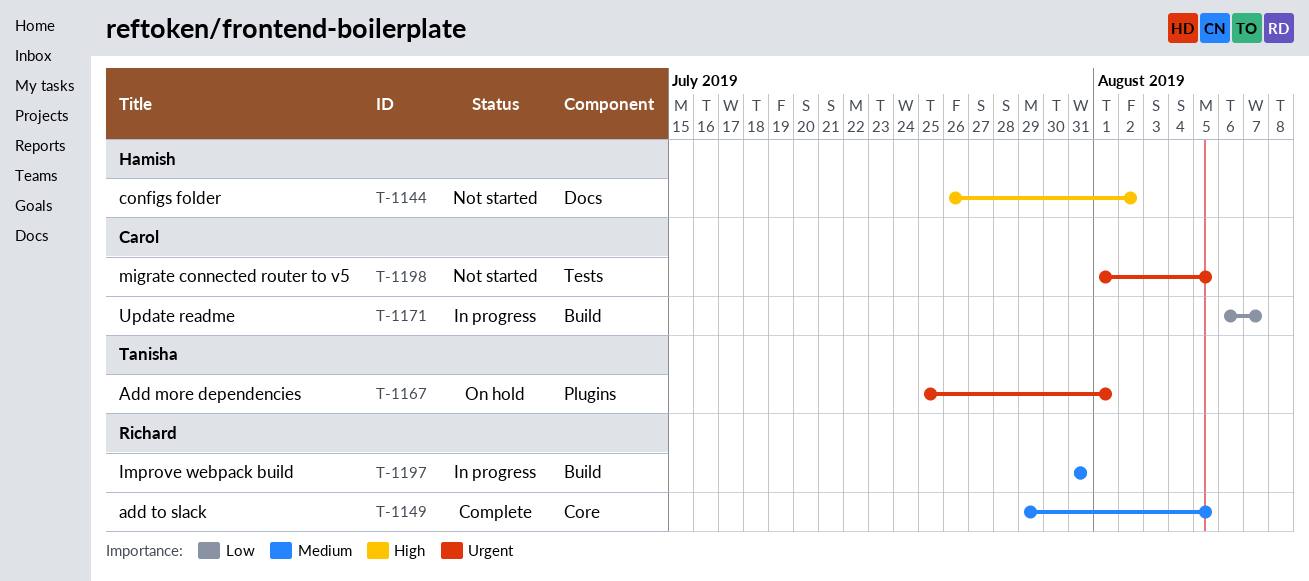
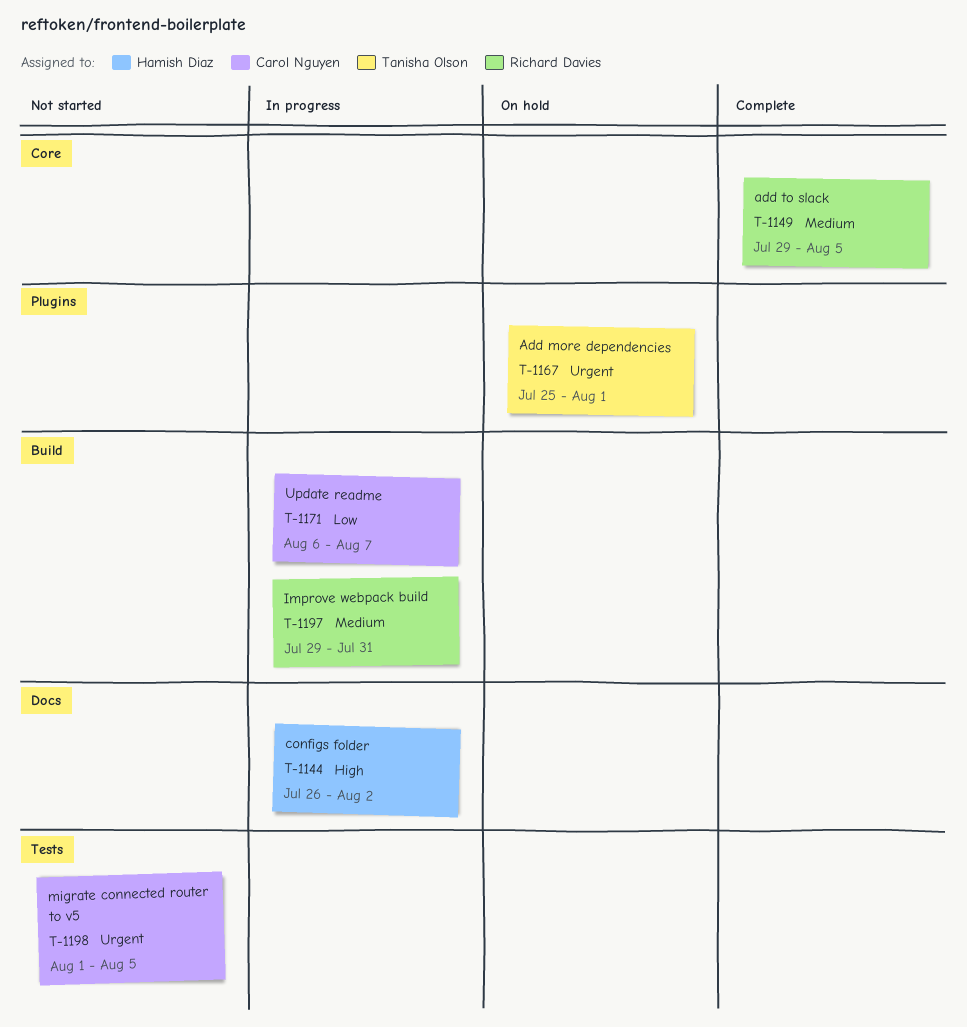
T-1144, status: Not started -> In progress
T-1197, start: Jul 31 -> Jul 29

